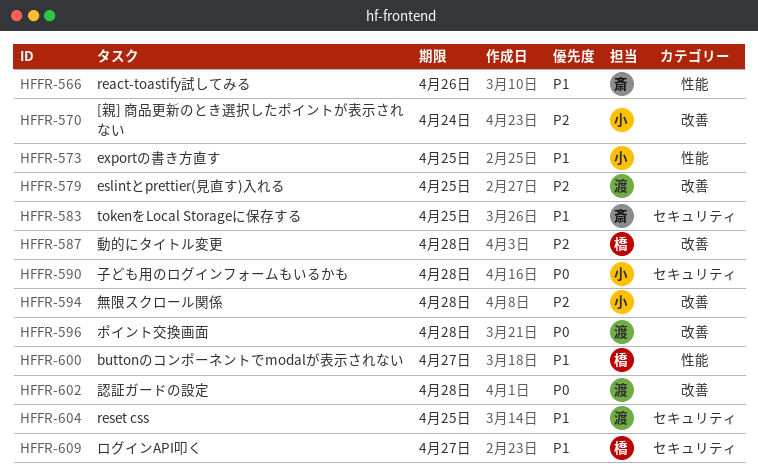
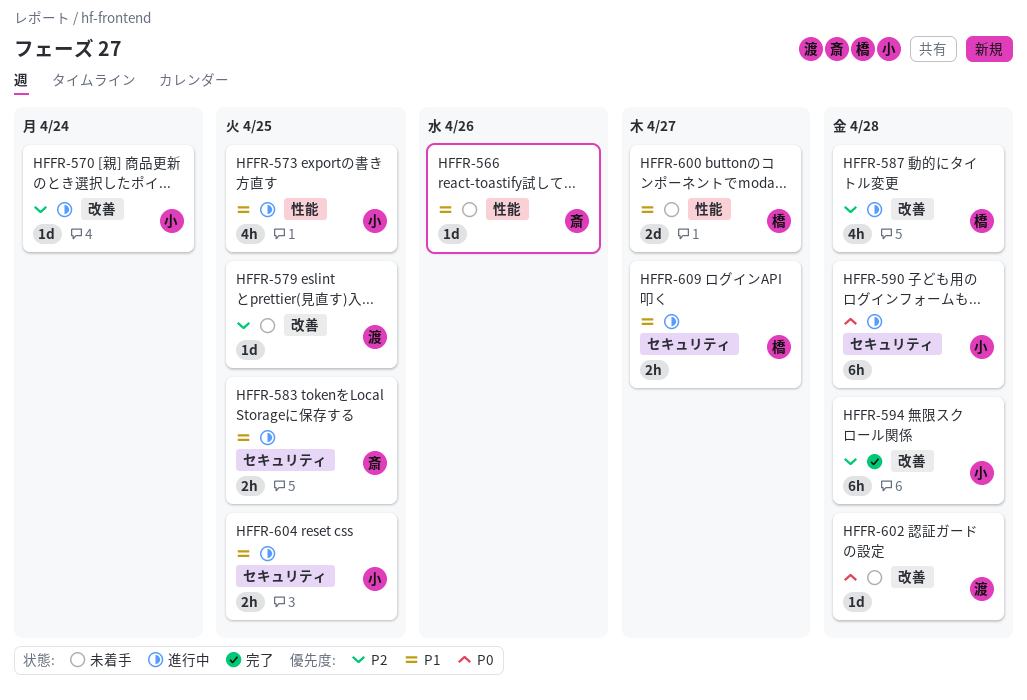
HFFR-596: present -> none
HFFR-604, owner: 渡 -> 小

